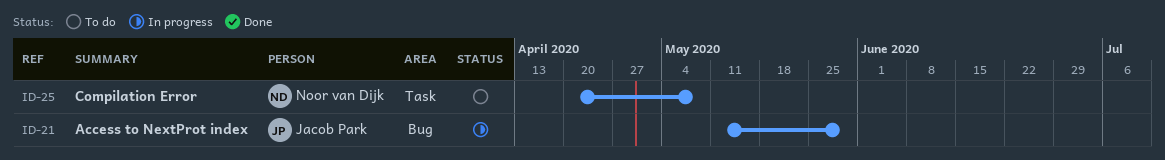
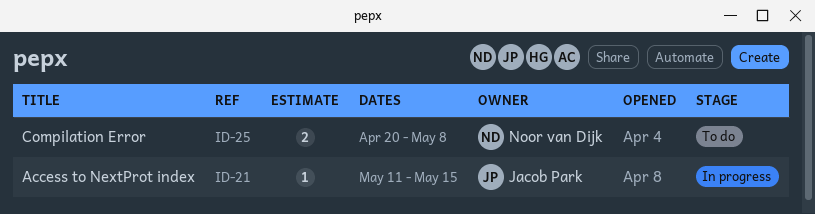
ID-21, due: May 29 -> May 15

